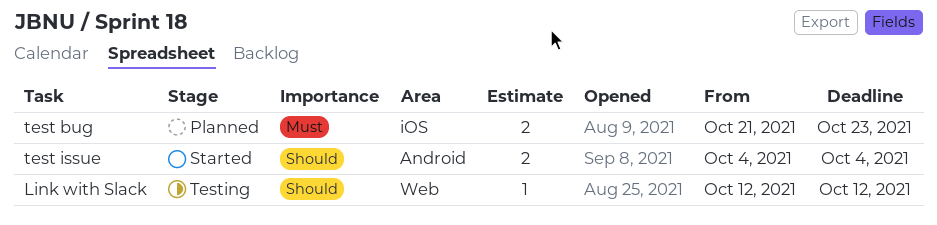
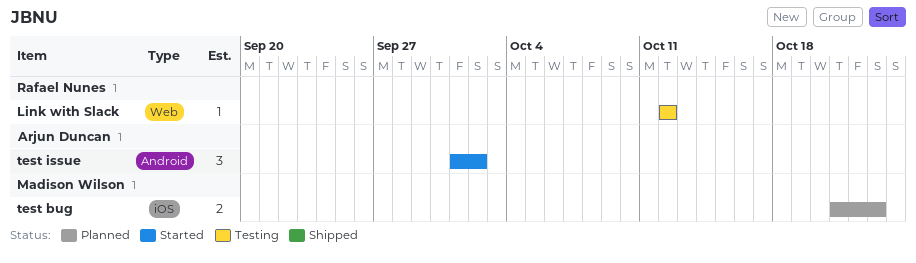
test issue, estimate: 2 -> 3
test issue, start: Oct 4 -> Oct 1
test issue, due: Oct 4 -> Oct 2

